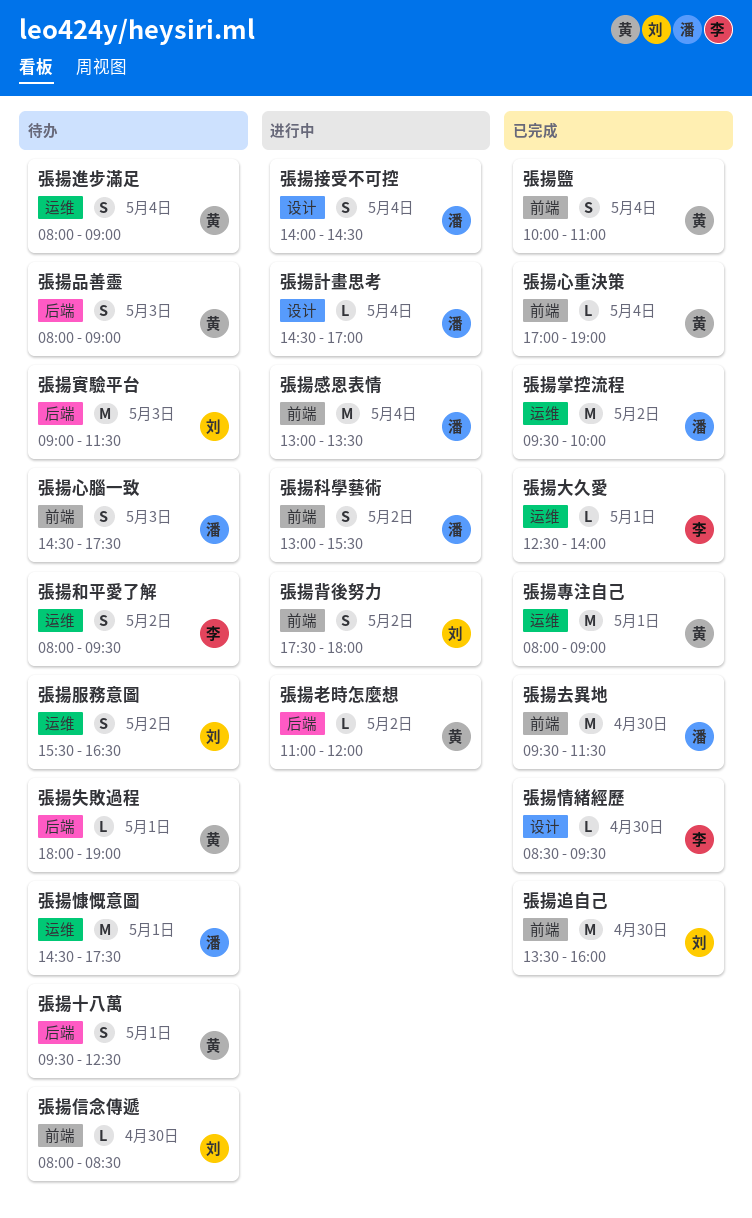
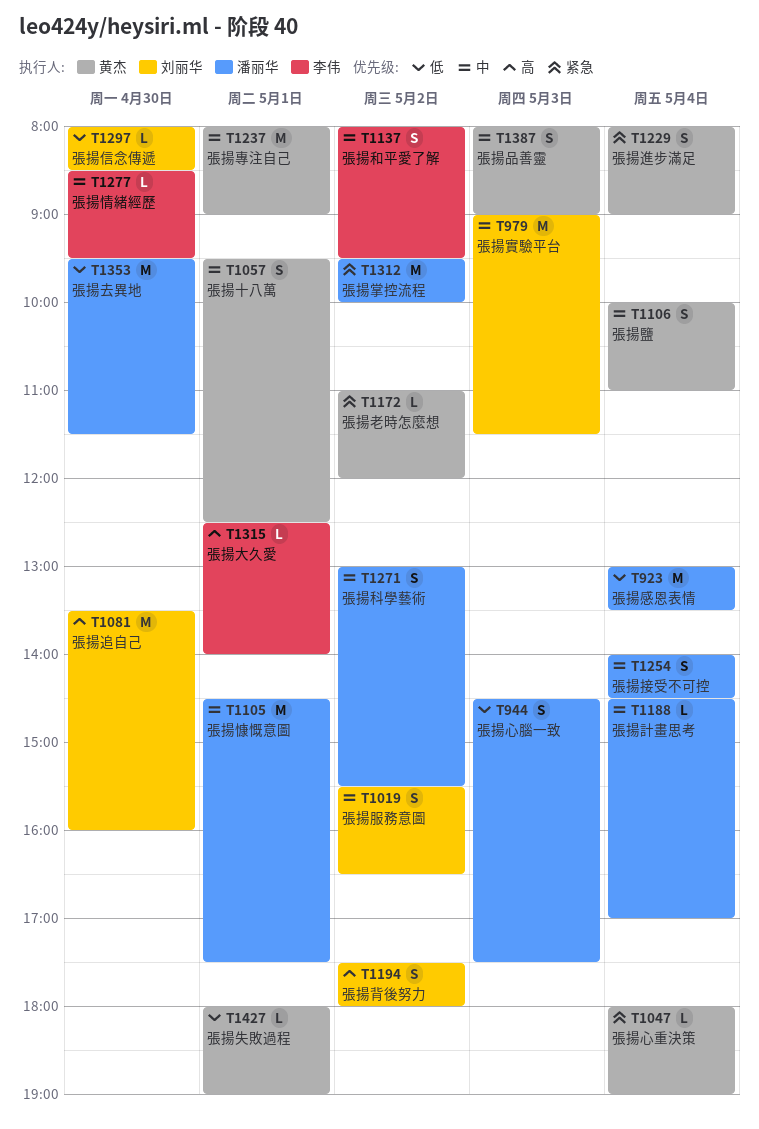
張揚心重決策, begins: 17:00 -> 18:00

